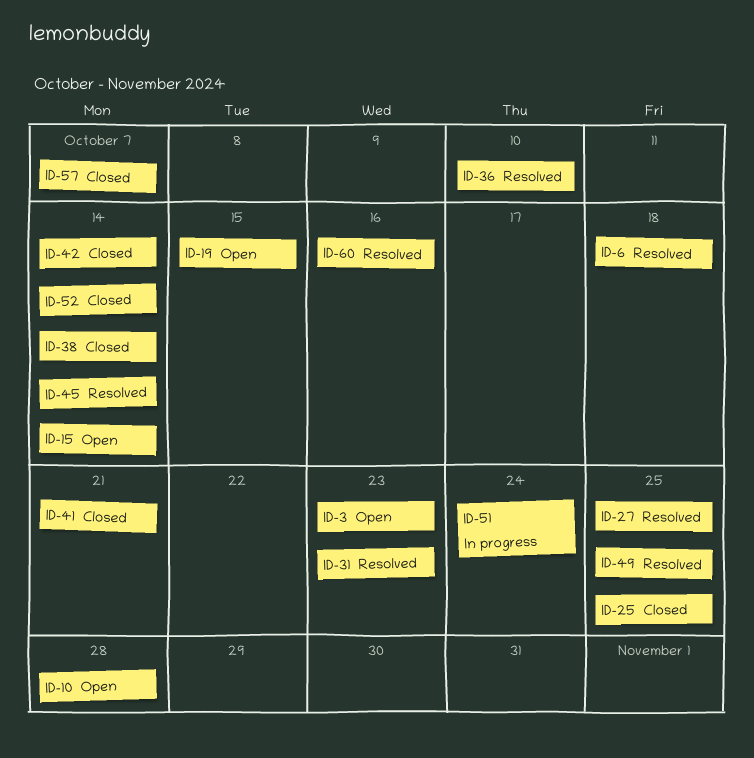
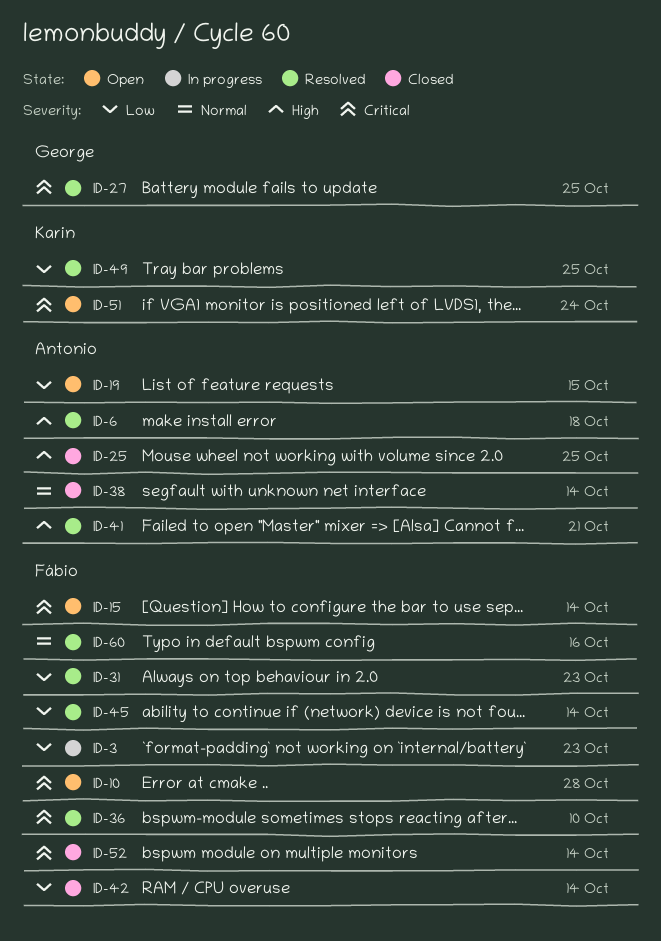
ID-3, status: Open -> In progress
ID-41, status: Closed -> Resolved
ID-51, status: In progress -> Open
ID-57: present -> none

